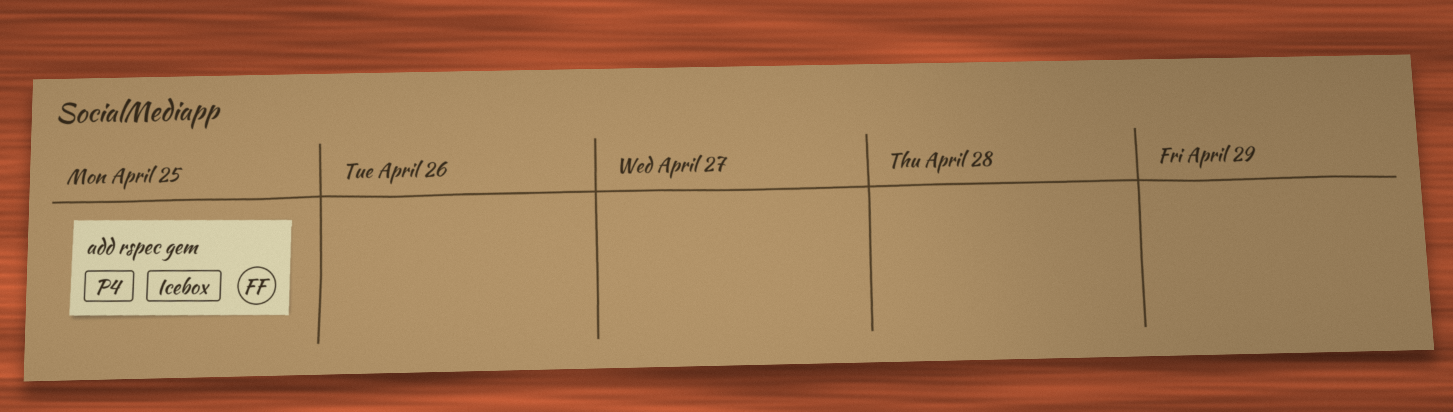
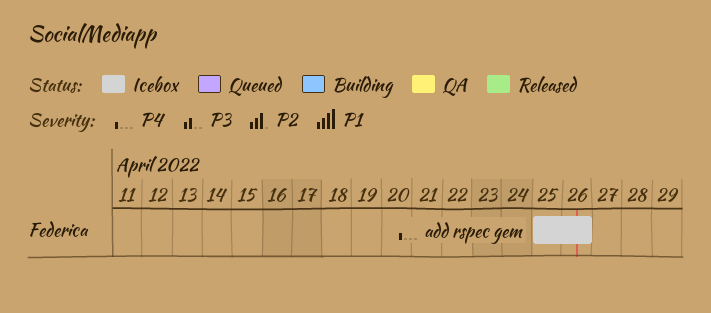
add rspec gem, due: Apr 25 -> Apr 26

